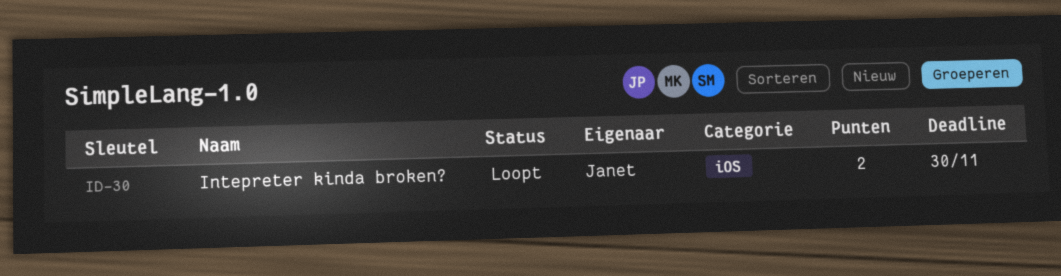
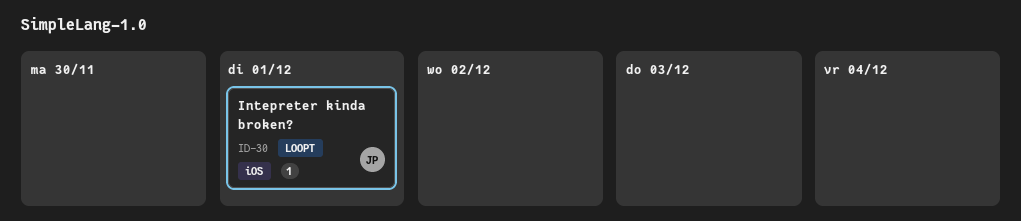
ID-30, estimate: 2 -> 1
ID-30, due: Nov 30 -> Dec 1

